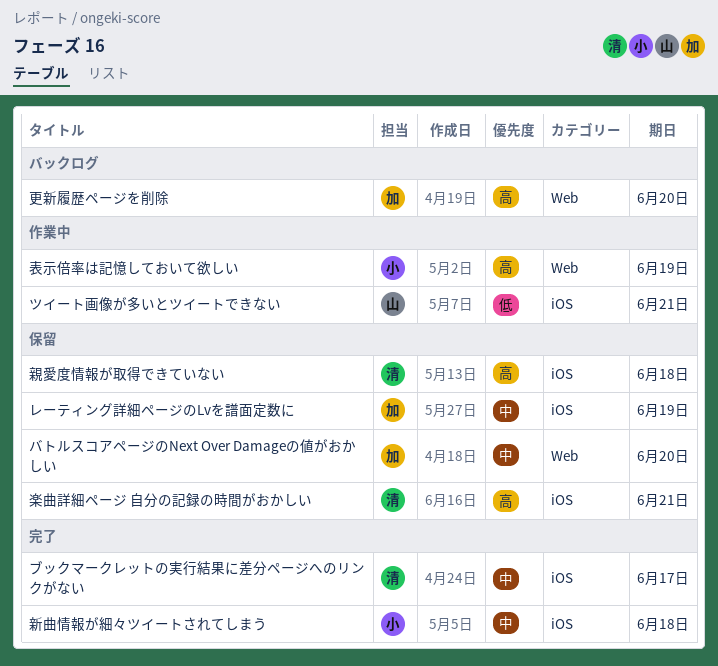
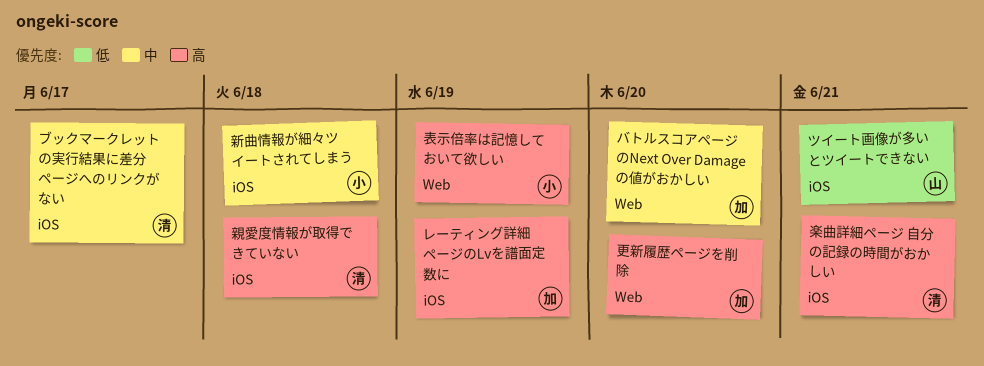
レーティング詳細ページのLvを譜面定数に, priority: 中 -> 高

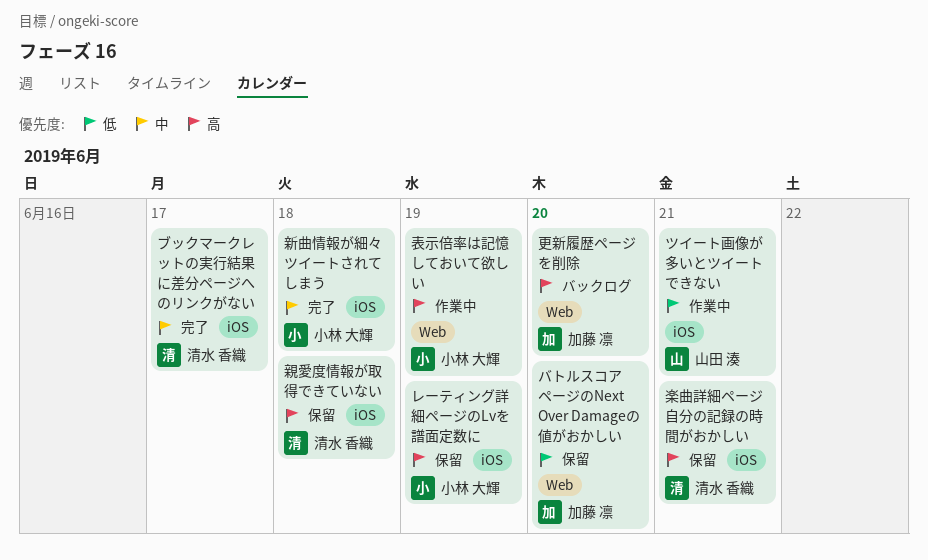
バトルスコアページのNext Over Damageの値がおかしい, priority: 中 -> 低
レーティング詳細ページのLvを譜面定数に, owner: 加藤 凛 -> 小林 大輝

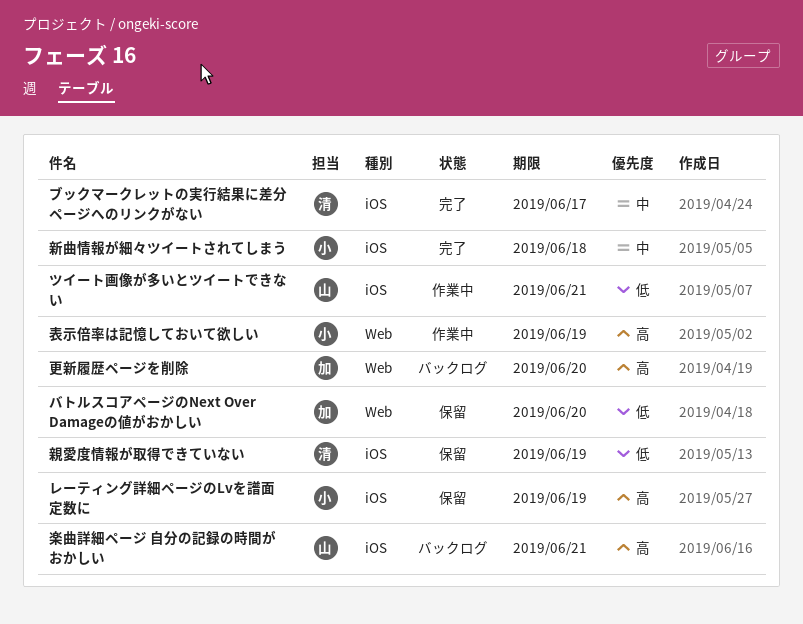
楽曲詳細ページ 自分の記録の時間がおかしい, status: 保留 -> バックログ
楽曲詳細ページ 自分の記録の時間がおかしい, owner: 清水 香織 -> 山田 湊
親愛度情報が取得できていない, priority: 高 -> 低
親愛度情報が取得できていない, due: Jun 18 -> Jun 19

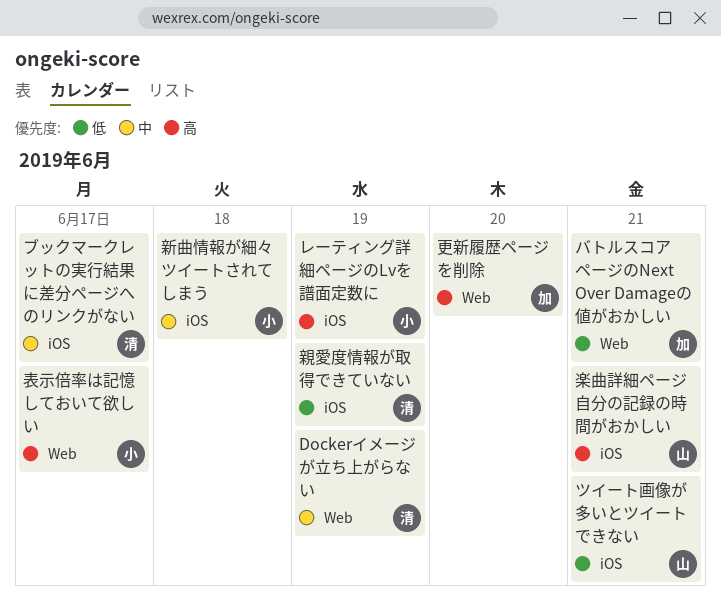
Dockerイメージが立ち上がらない: none -> present
バトルスコアページのNext Over Damageの値がおかしい, due: Jun 20 -> Jun 21
表示倍率は記憶しておいて欲しい, due: Jun 19 -> Jun 17

